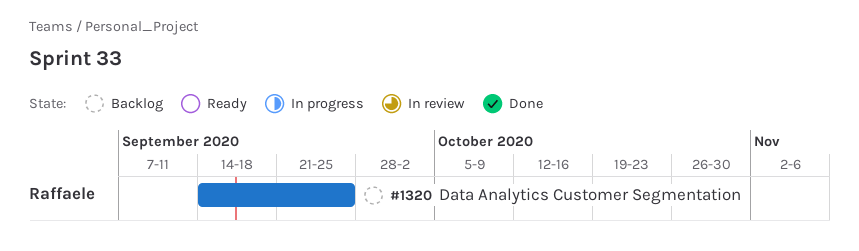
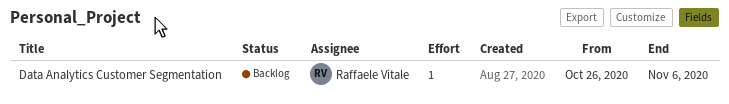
Data Analytics Customer Segmentation, start: Sep 14 -> Oct 26
Data Analytics Customer Segmentation, due: Sep 25 -> Nov 6

